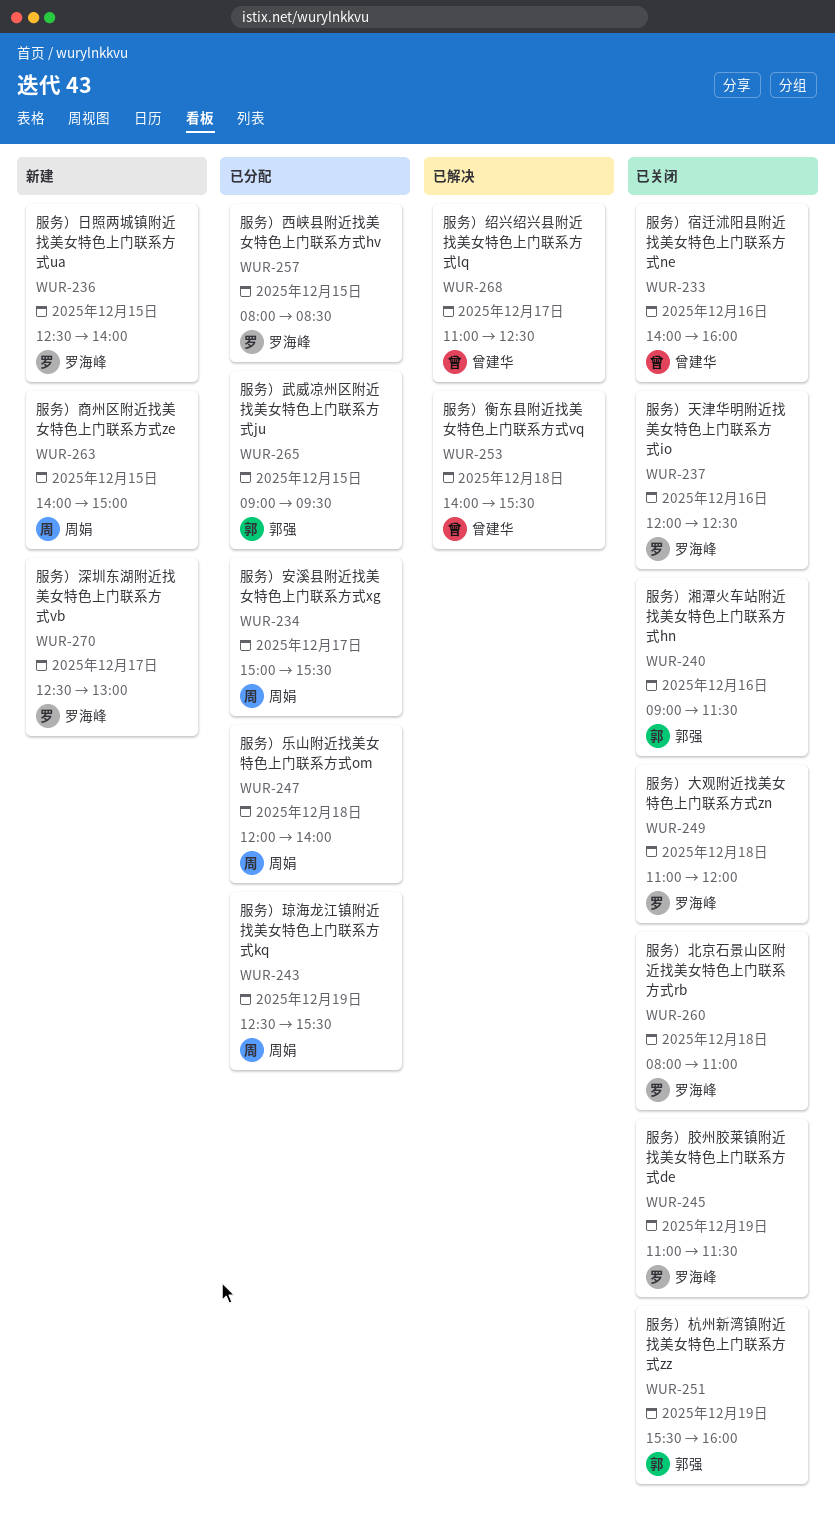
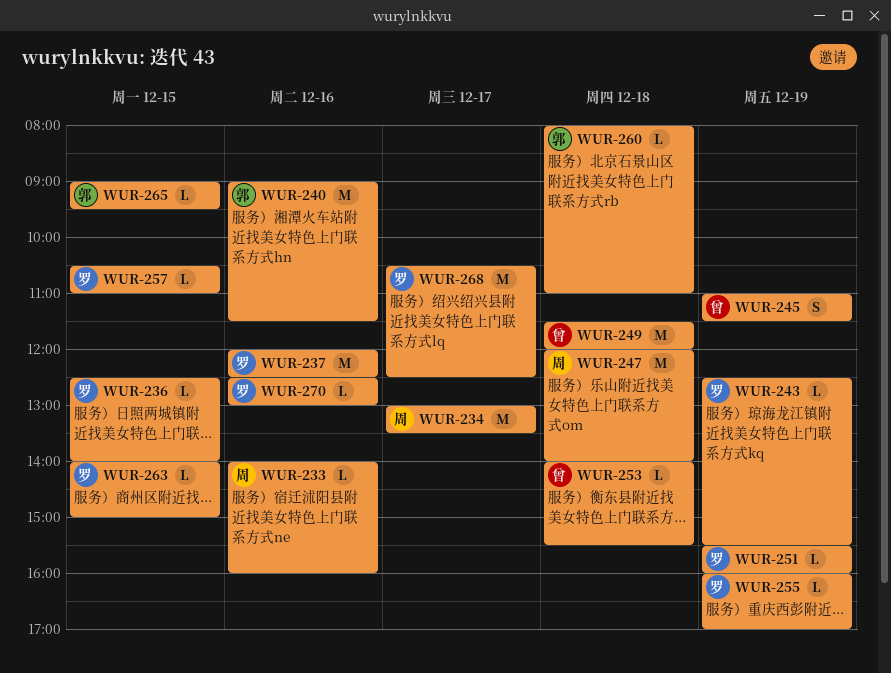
WUR-233, owner: 曾建华 -> 周娟
WUR-234, begins: 15:00 -> 13:00
WUR-234, ends: 15:30 -> 13:30
WUR-243, owner: 周娟 -> 罗海峰
WUR-245, owner: 罗海峰 -> 曾建华
WUR-249, owner: 罗海峰 -> 曾建华
WUR-249, begins: 11:00 -> 11:30
WUR-251, owner: 郭强 -> 罗海峰
WUR-255: none -> present
WUR-257, begins: 08:00 -> 10:30
WUR-257, ends: 08:30 -> 11:00
WUR-260, owner: 罗海峰 -> 郭强
WUR-263, owner: 周娟 -> 罗海峰
WUR-268, owner: 曾建华 -> 罗海峰
WUR-268, begins: 11:00 -> 10:30
WUR-270, day: Dec 17 -> Dec 16

